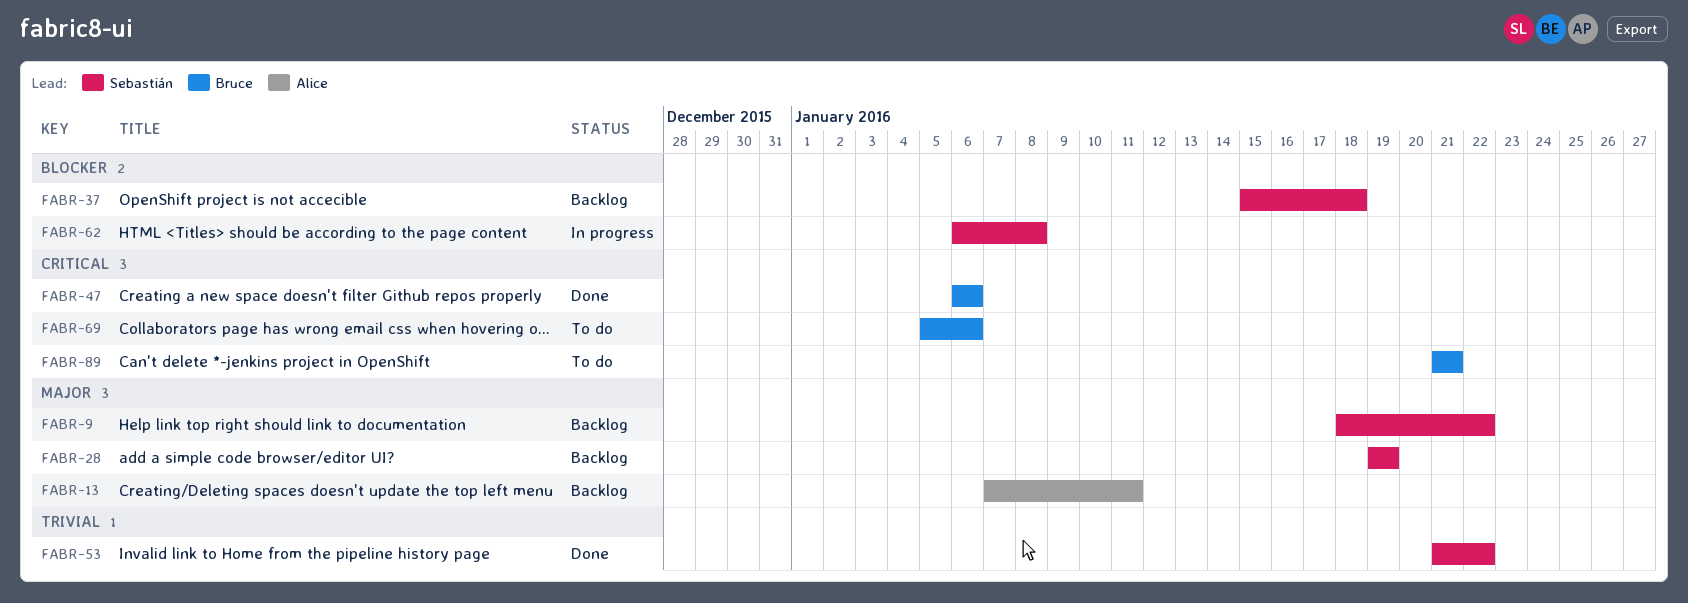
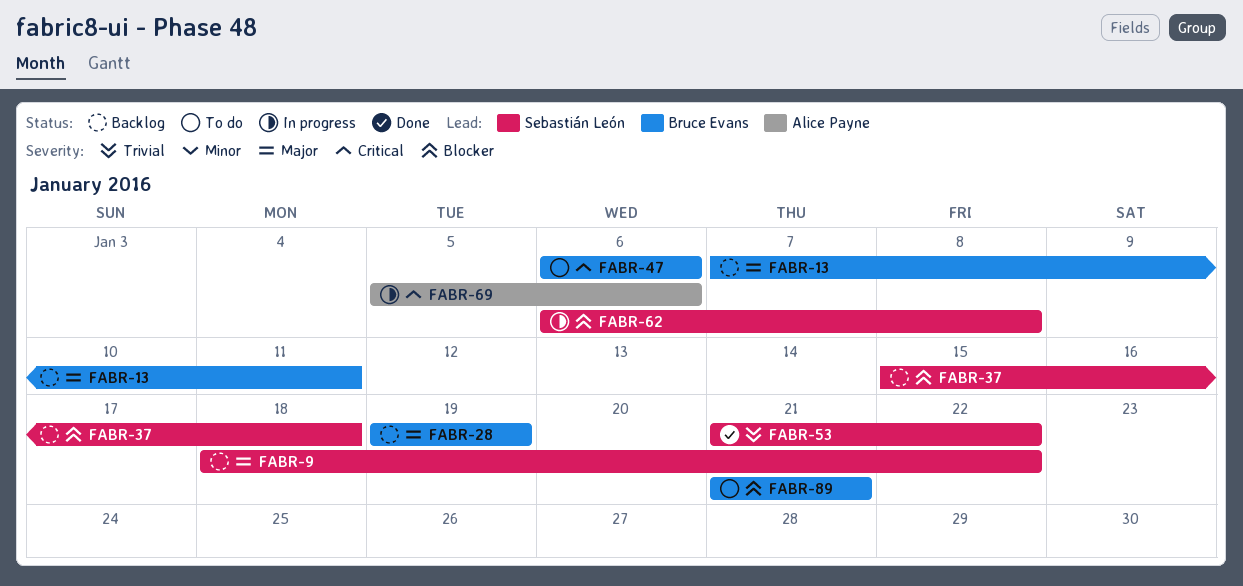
FABR-13, owner: Alice Payne -> Bruce Evans
FABR-28, owner: Sebastián León -> Bruce Evans
FABR-47, status: Done -> To do
FABR-69, status: To do -> In progress
FABR-69, owner: Bruce Evans -> Alice Payne
FABR-89, priority: Critical -> Blocker

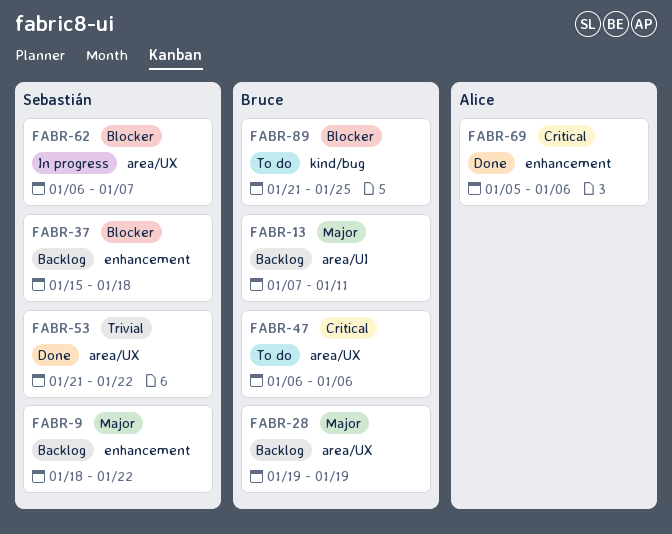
FABR-62, due: Jan 8 -> Jan 7
FABR-69, status: In progress -> Done
FABR-89, due: Jan 21 -> Jan 25

